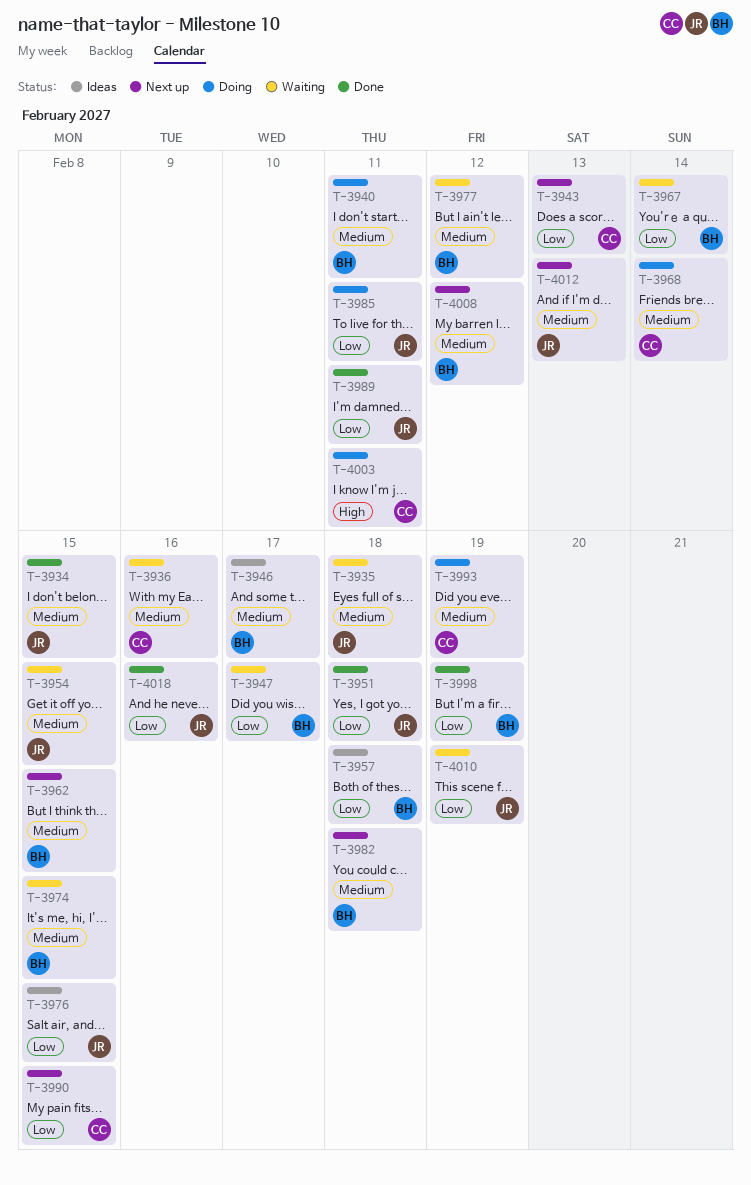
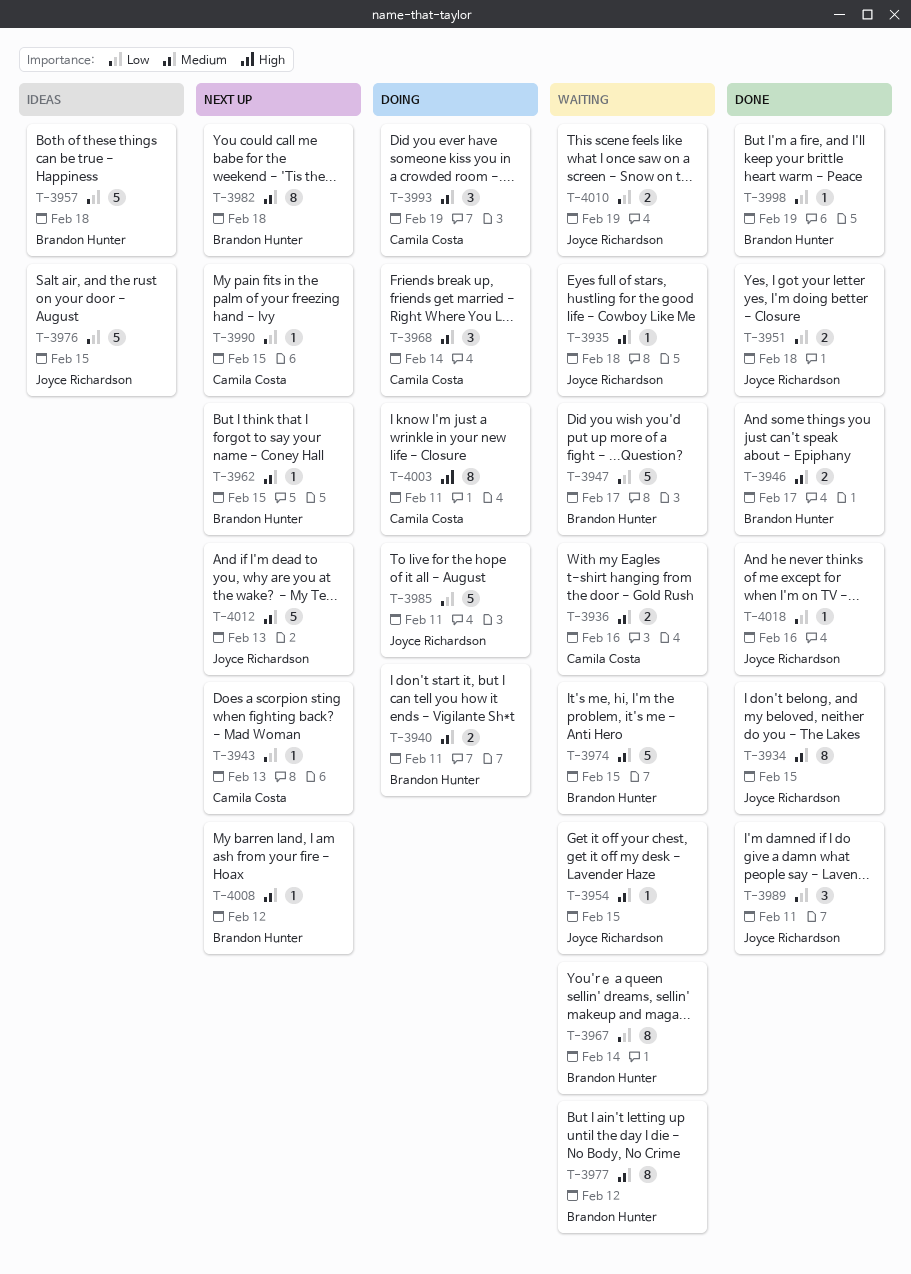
T-3946, status: Ideas -> Done

